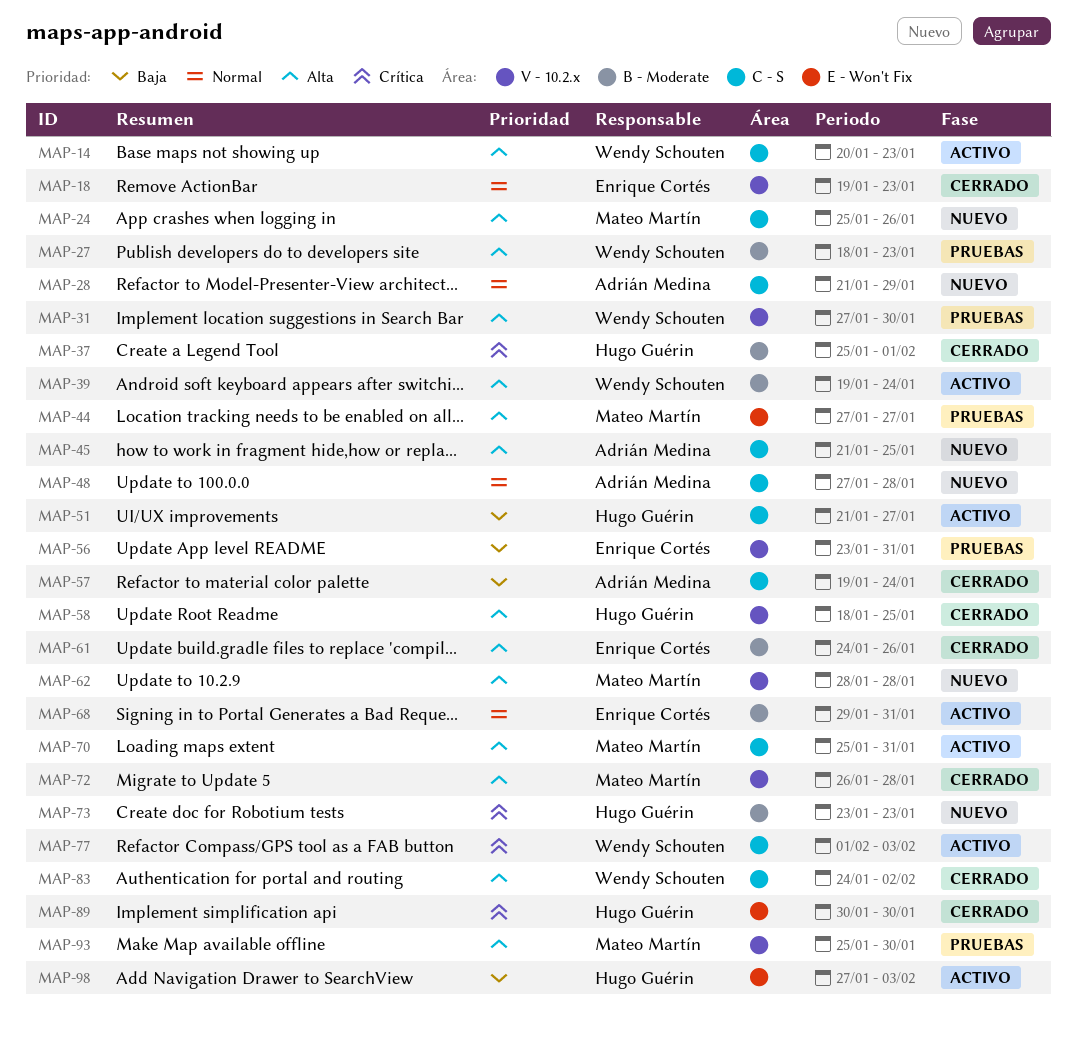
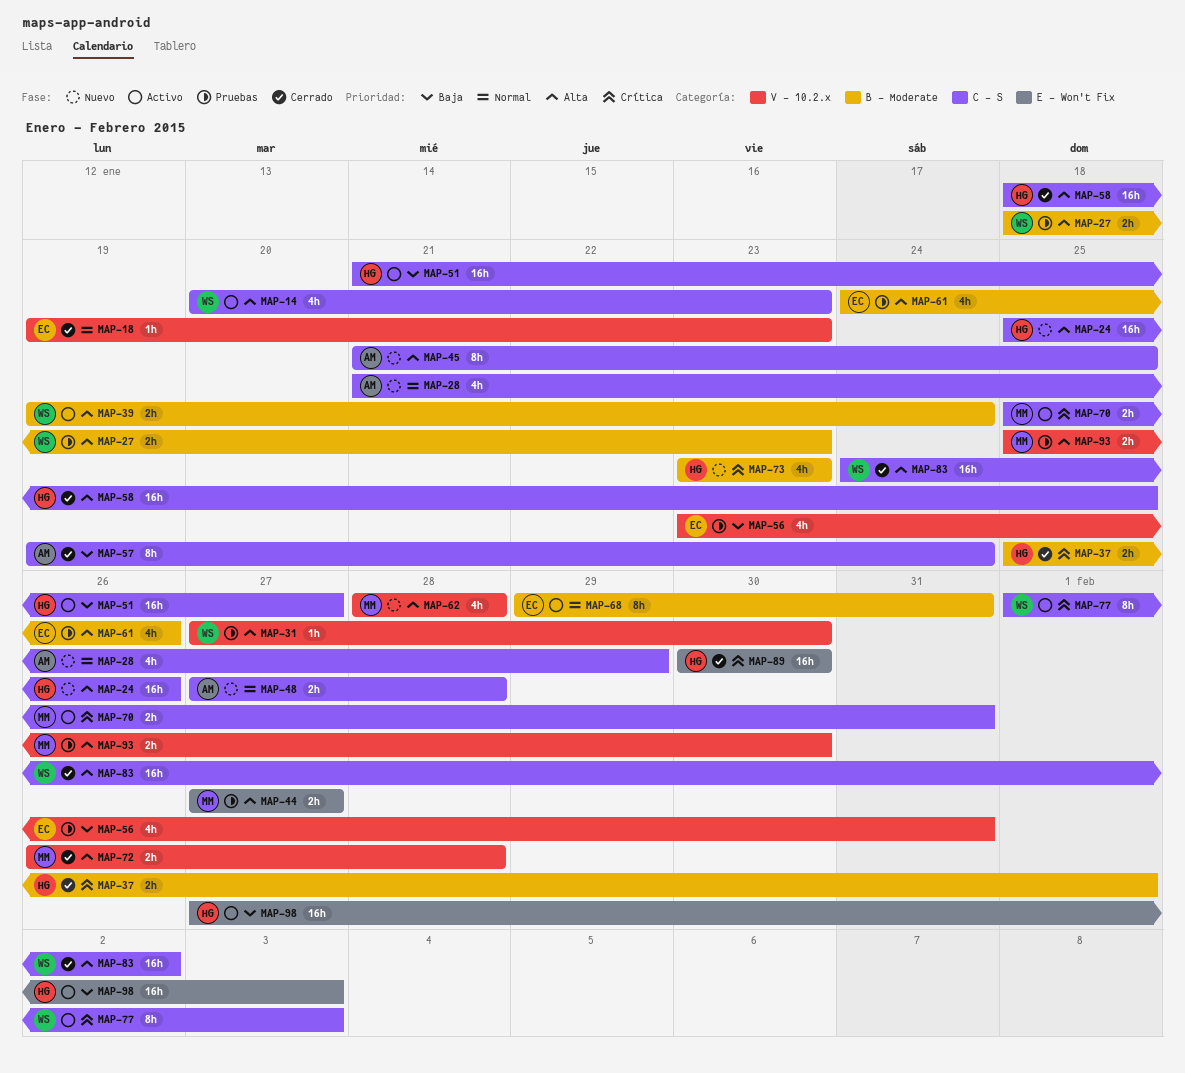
MAP-24, owner: Mateo Martín -> Hugo Guérin
MAP-58, label: V - 10.2.x -> C - S
MAP-61, status: Cerrado -> Pruebas
MAP-70, priority: Alta -> Crítica

